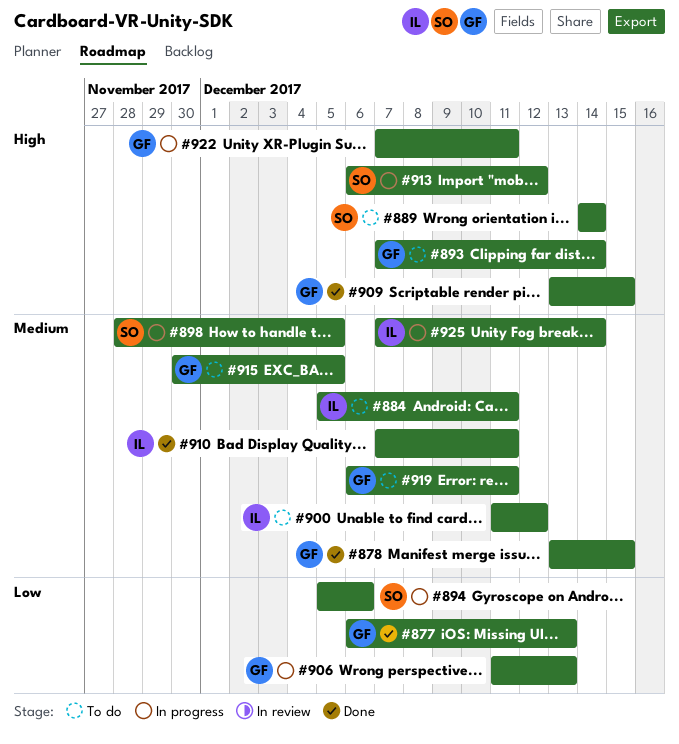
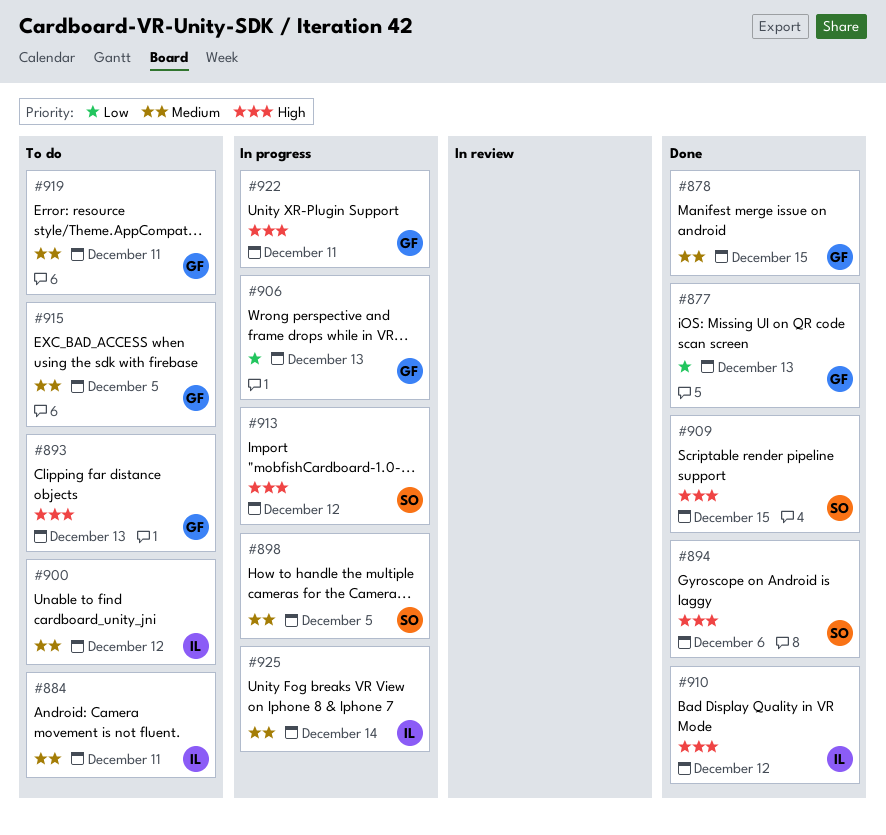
#889: present -> none
#893, due: Dec 14 -> Dec 13
#894, status: In progress -> Done
#894, priority: Low -> High
#909, owner: GF -> SO
#910, priority: Medium -> High
#910, due: Dec 11 -> Dec 12

